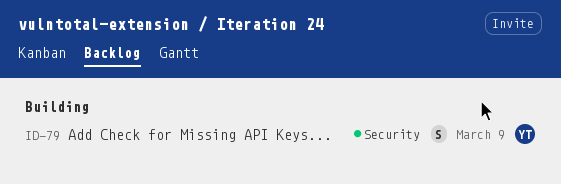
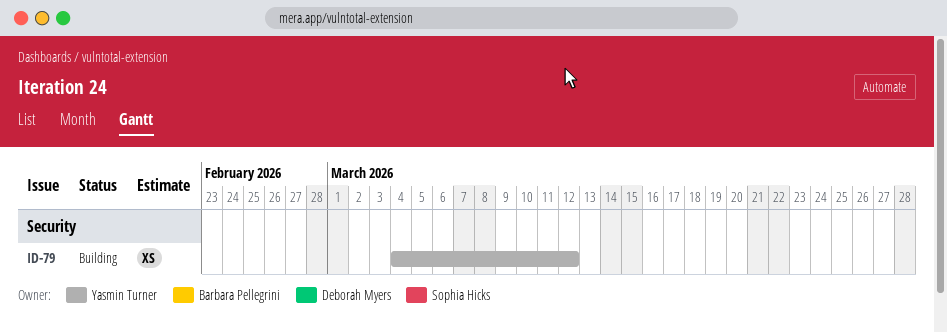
ID-79, estimate: S -> XS
ID-79, due: Mar 9 -> Mar 12

